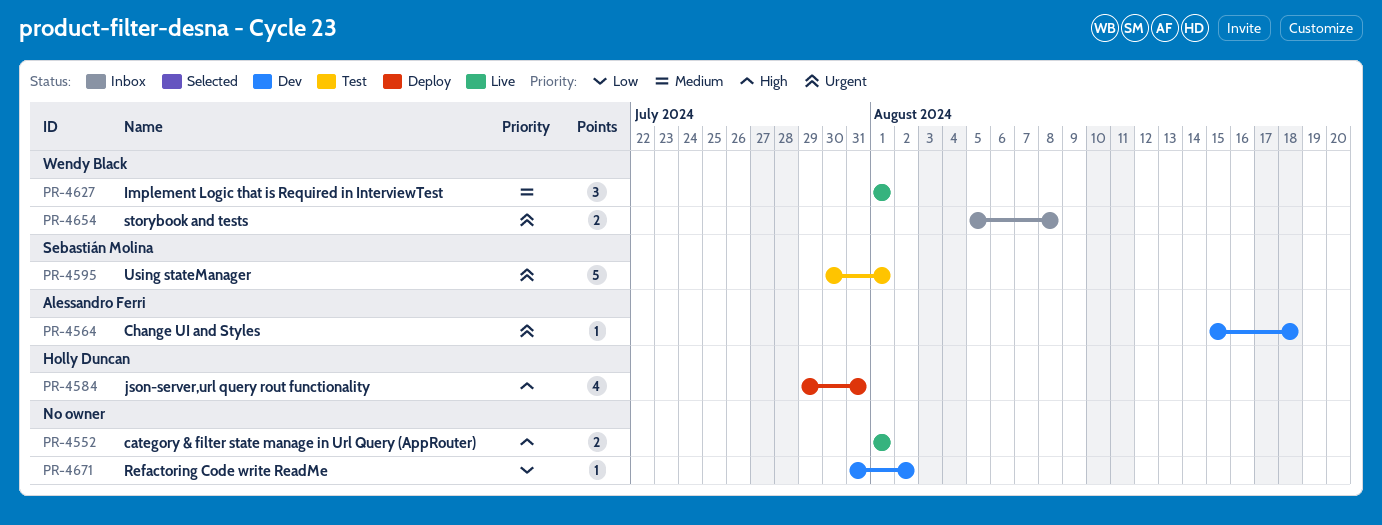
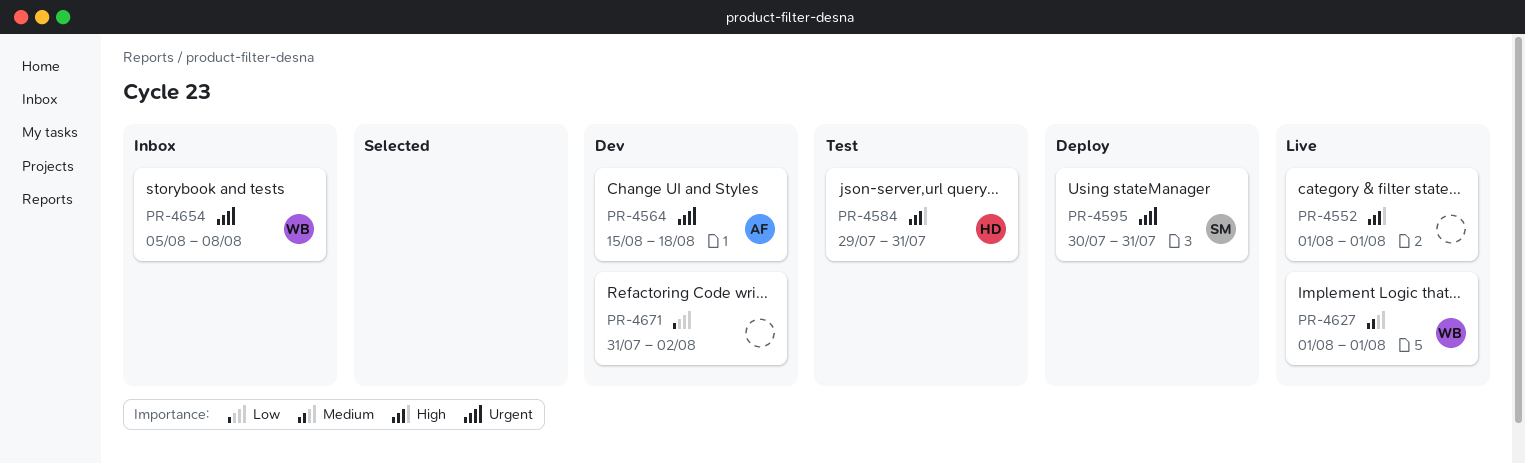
PR-4584, status: Deploy -> Test
PR-4595, status: Test -> Deploy
PR-4595, due: Aug 1 -> Jul 31

